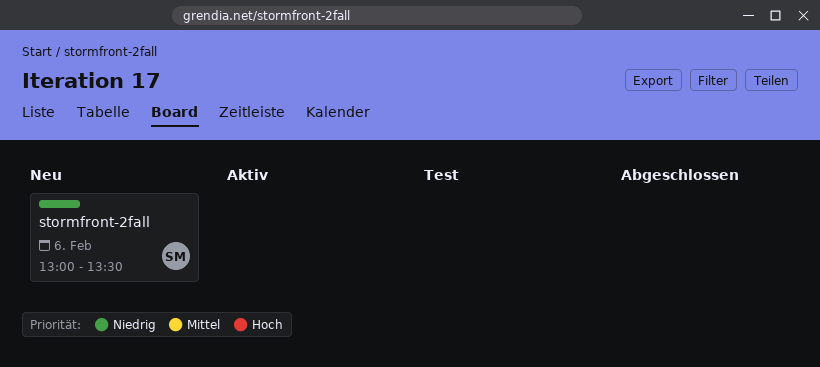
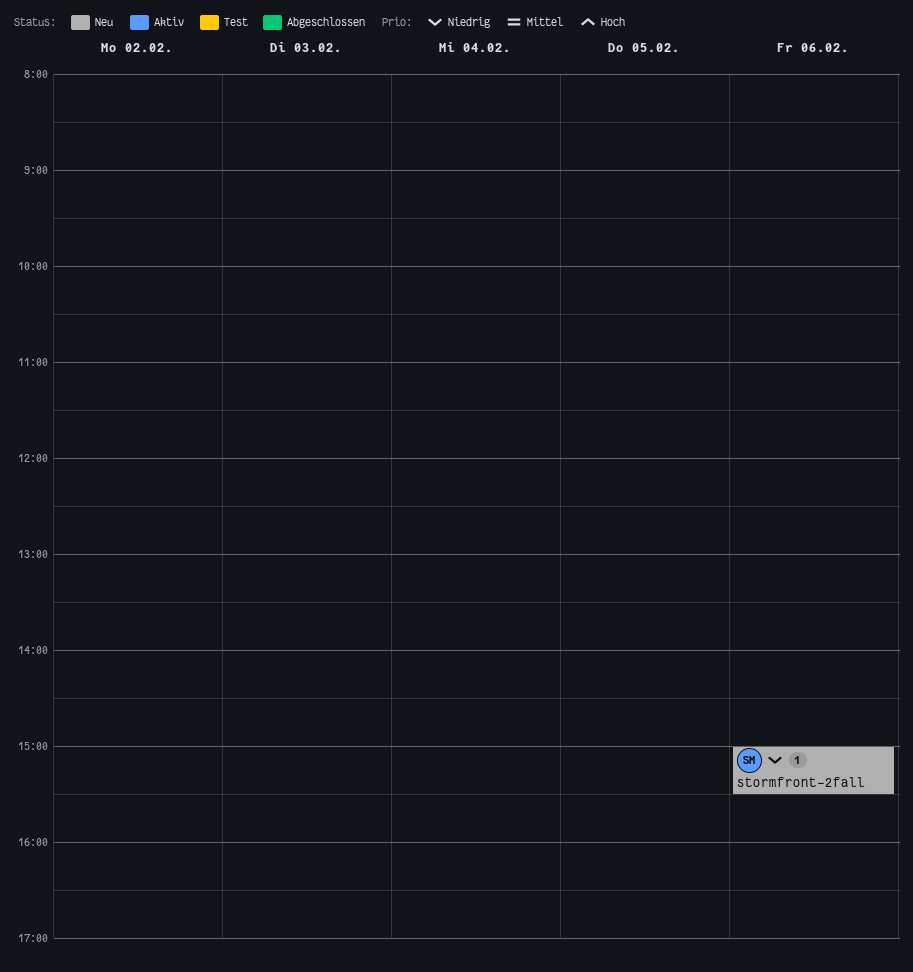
stormfront-2fall, begins: 13:00 -> 15:00
stormfront-2fall, ends: 13:30 -> 15:30

